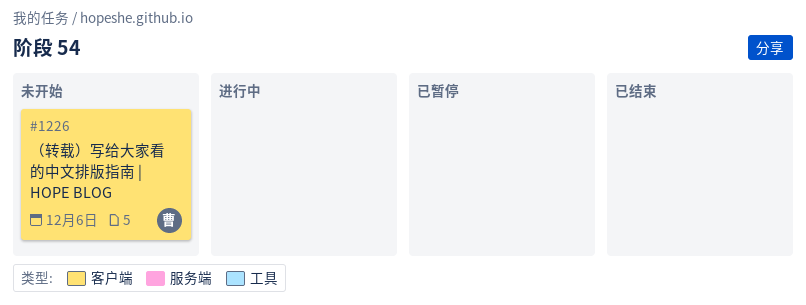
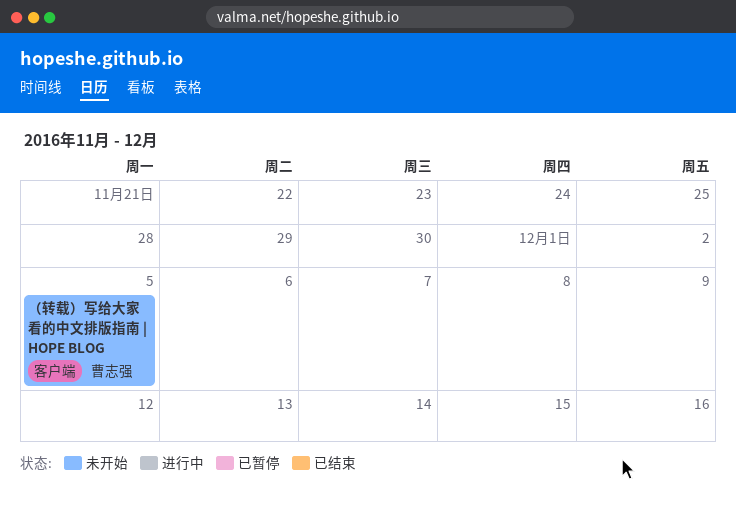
（转载）写给大家看的中文排版指南 | HOPE BLOG, due: Dec 6 -> Dec 5

